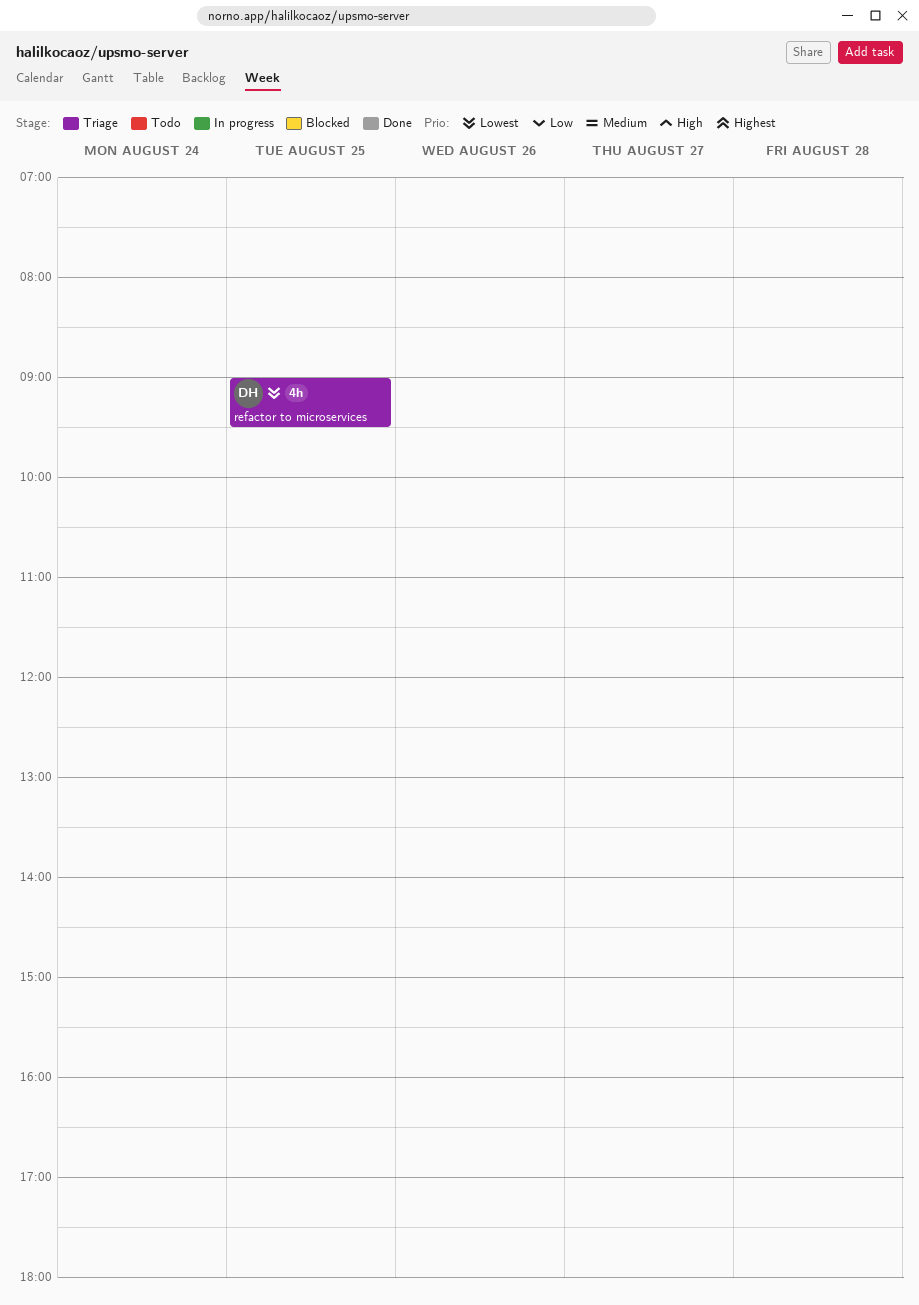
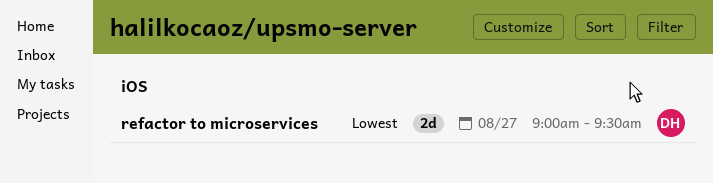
refactor to microservices, estimate: 4h -> 2d
refactor to microservices, day: Aug 25 -> Aug 27

